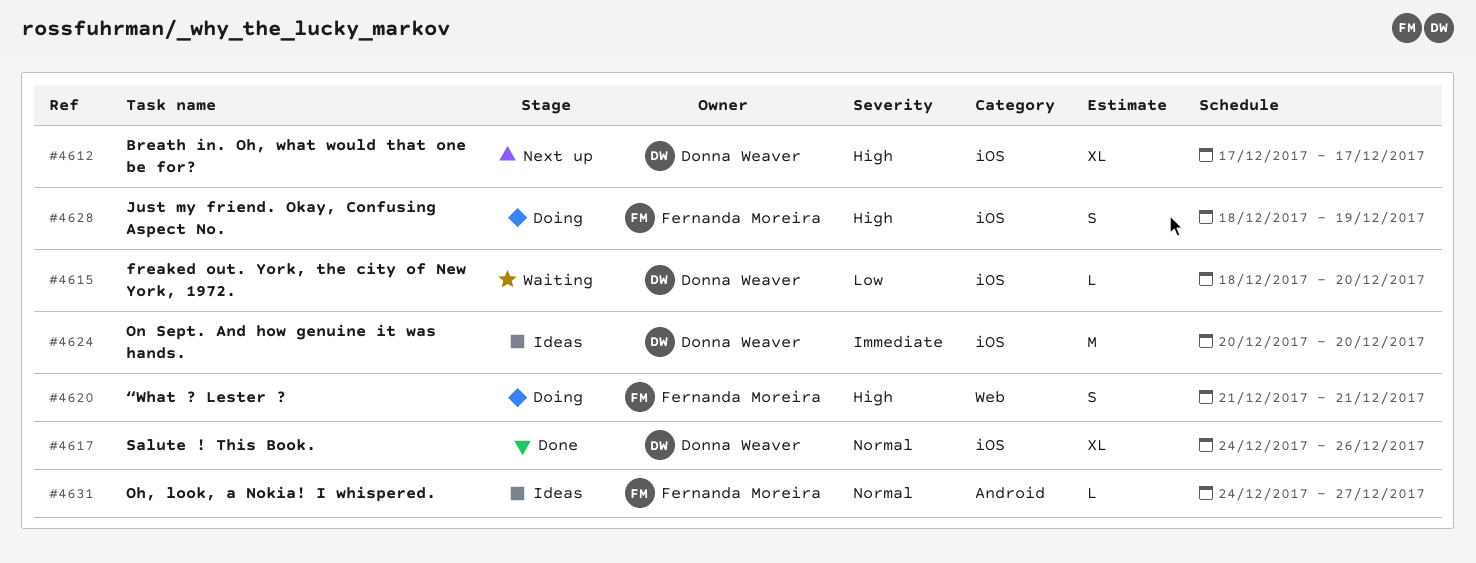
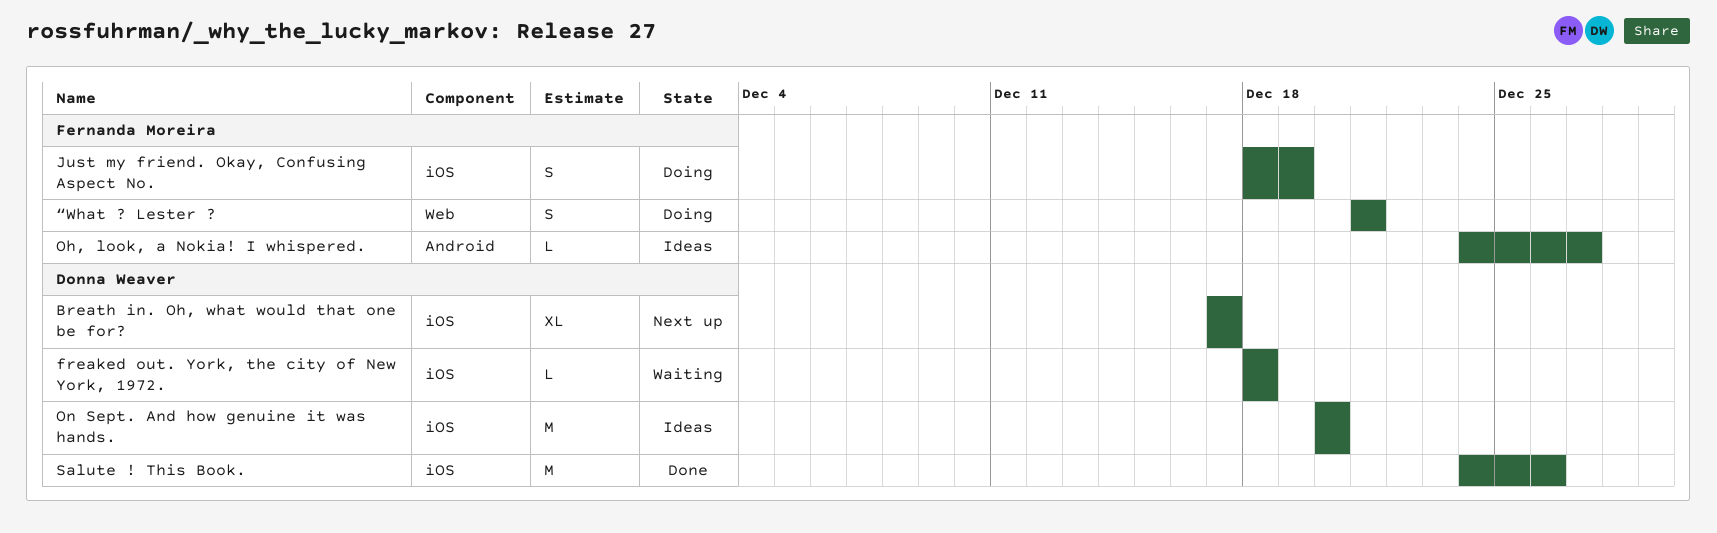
freaked out. York, the city of New York, 1972., due: Dec 20 -> Dec 18
Salute ! This Book., estimate: XL -> M

